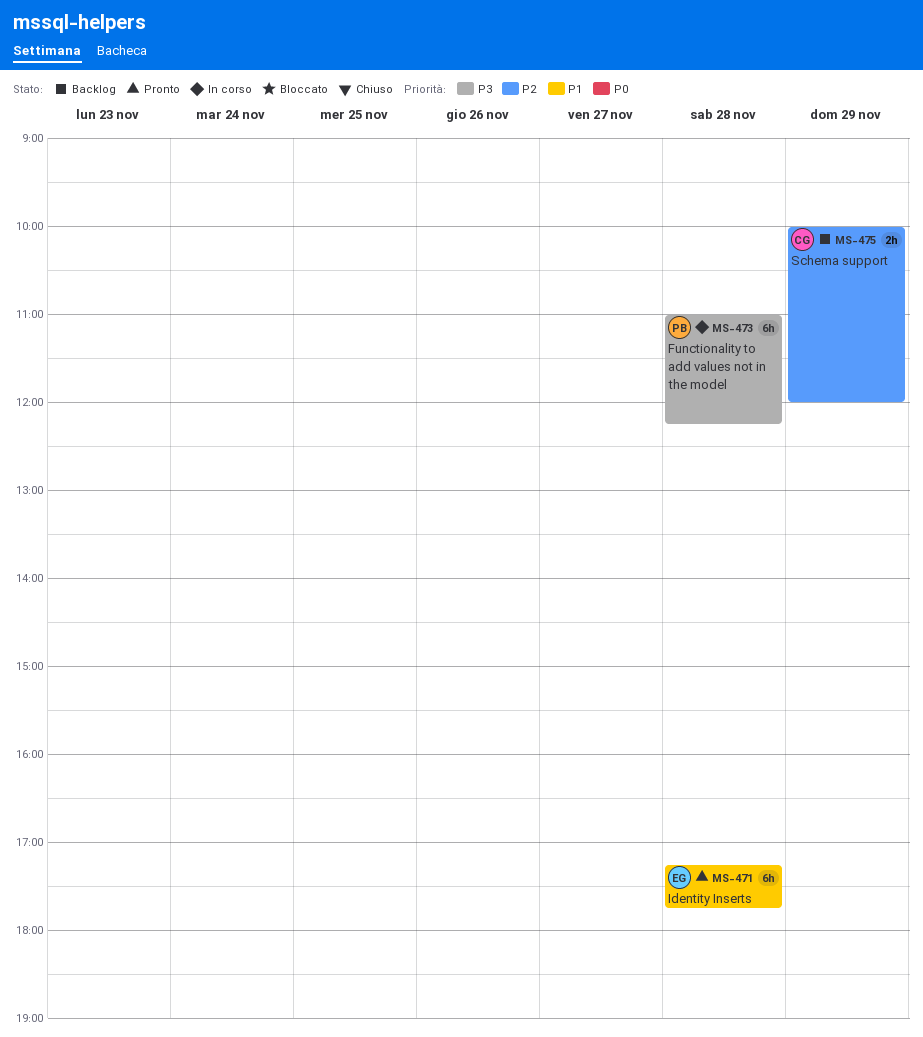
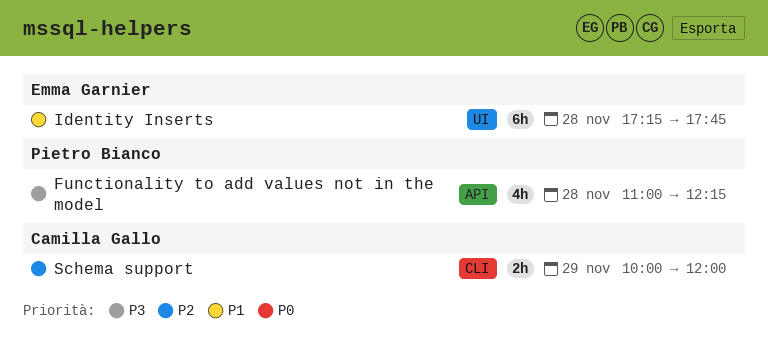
Functionality to add values not in the model, estimate: 6h -> 4h

